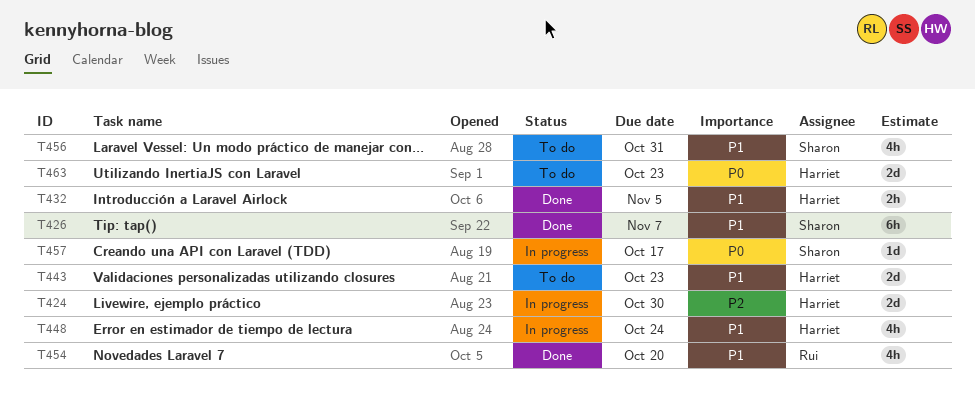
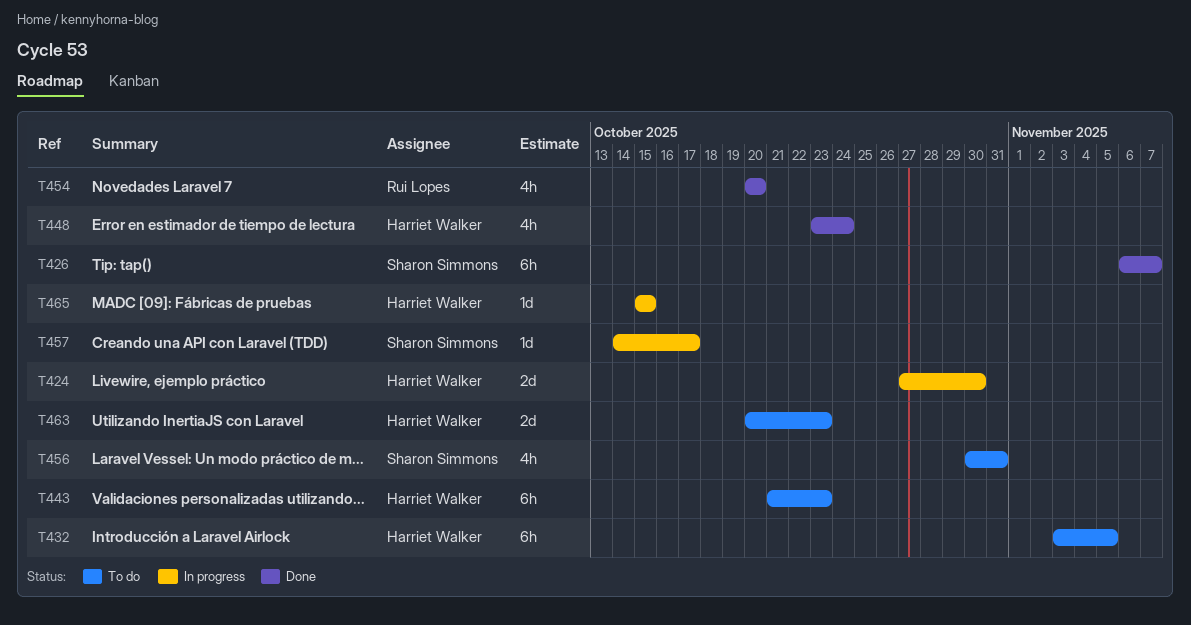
T432, status: Done -> To do
T432, estimate: 2h -> 6h
T443, estimate: 2d -> 6h
T448, status: In progress -> Done
T465: none -> present

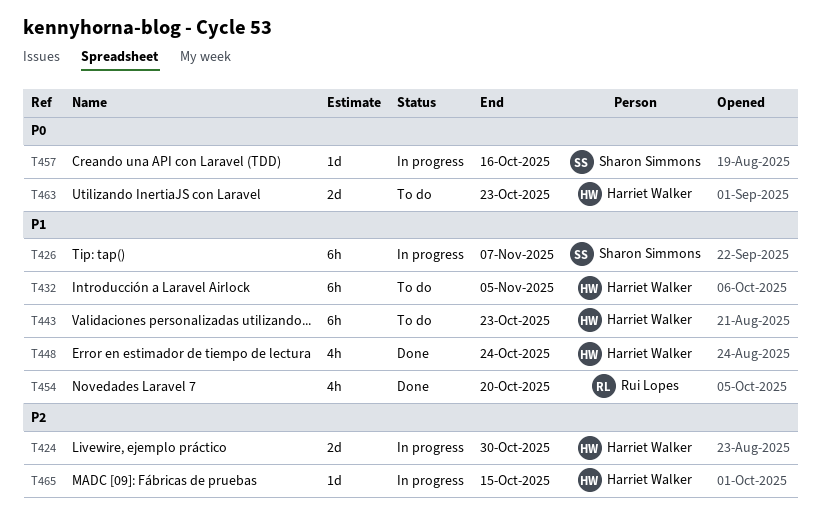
T426, status: Done -> In progress
T456: present -> none
T457, due: Oct 17 -> Oct 16

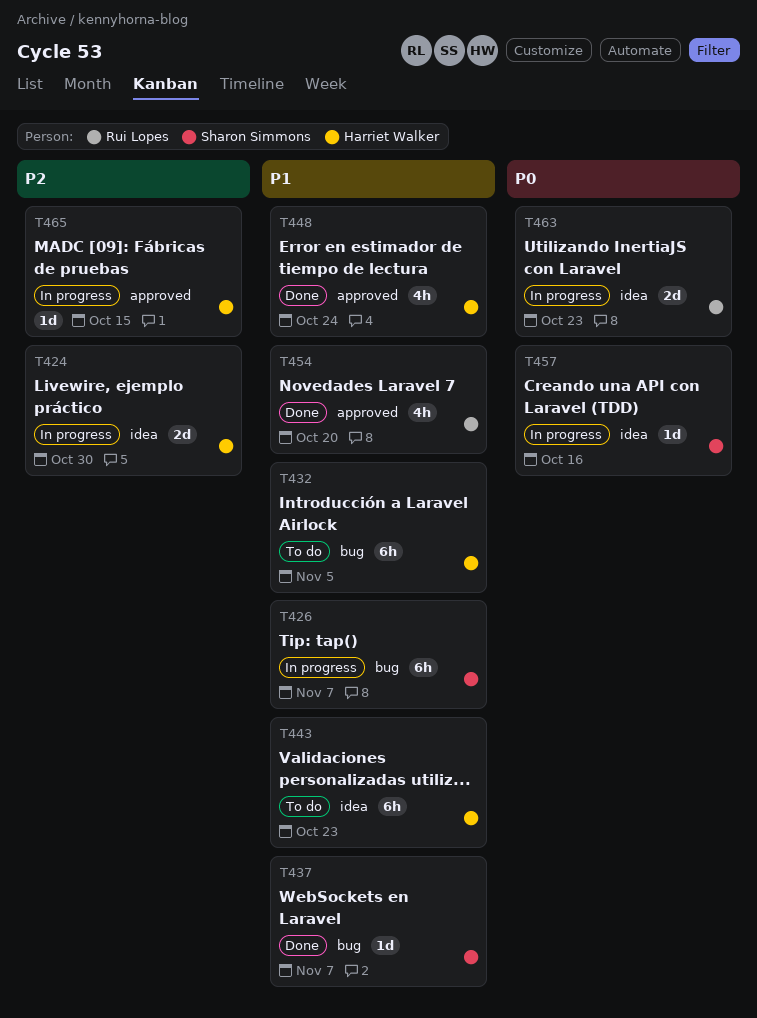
T437: none -> present
T463, status: To do -> In progress
T463, owner: Harriet Walker -> Rui Lopes

